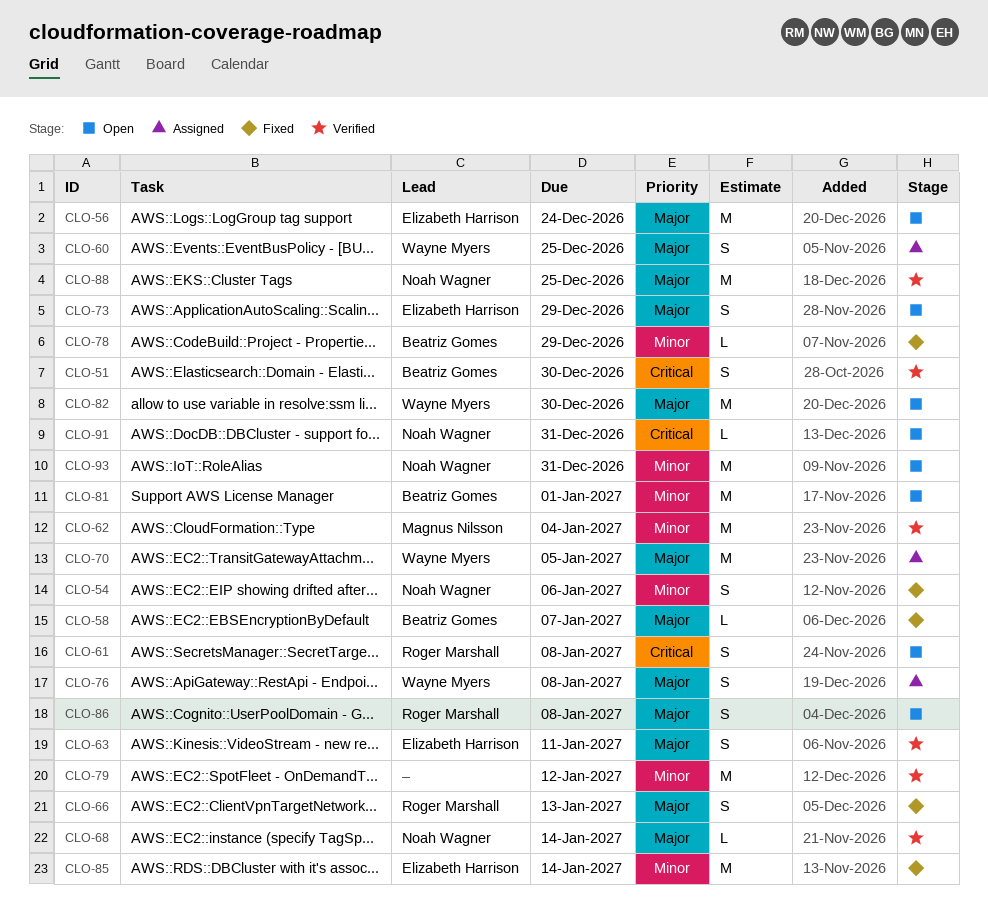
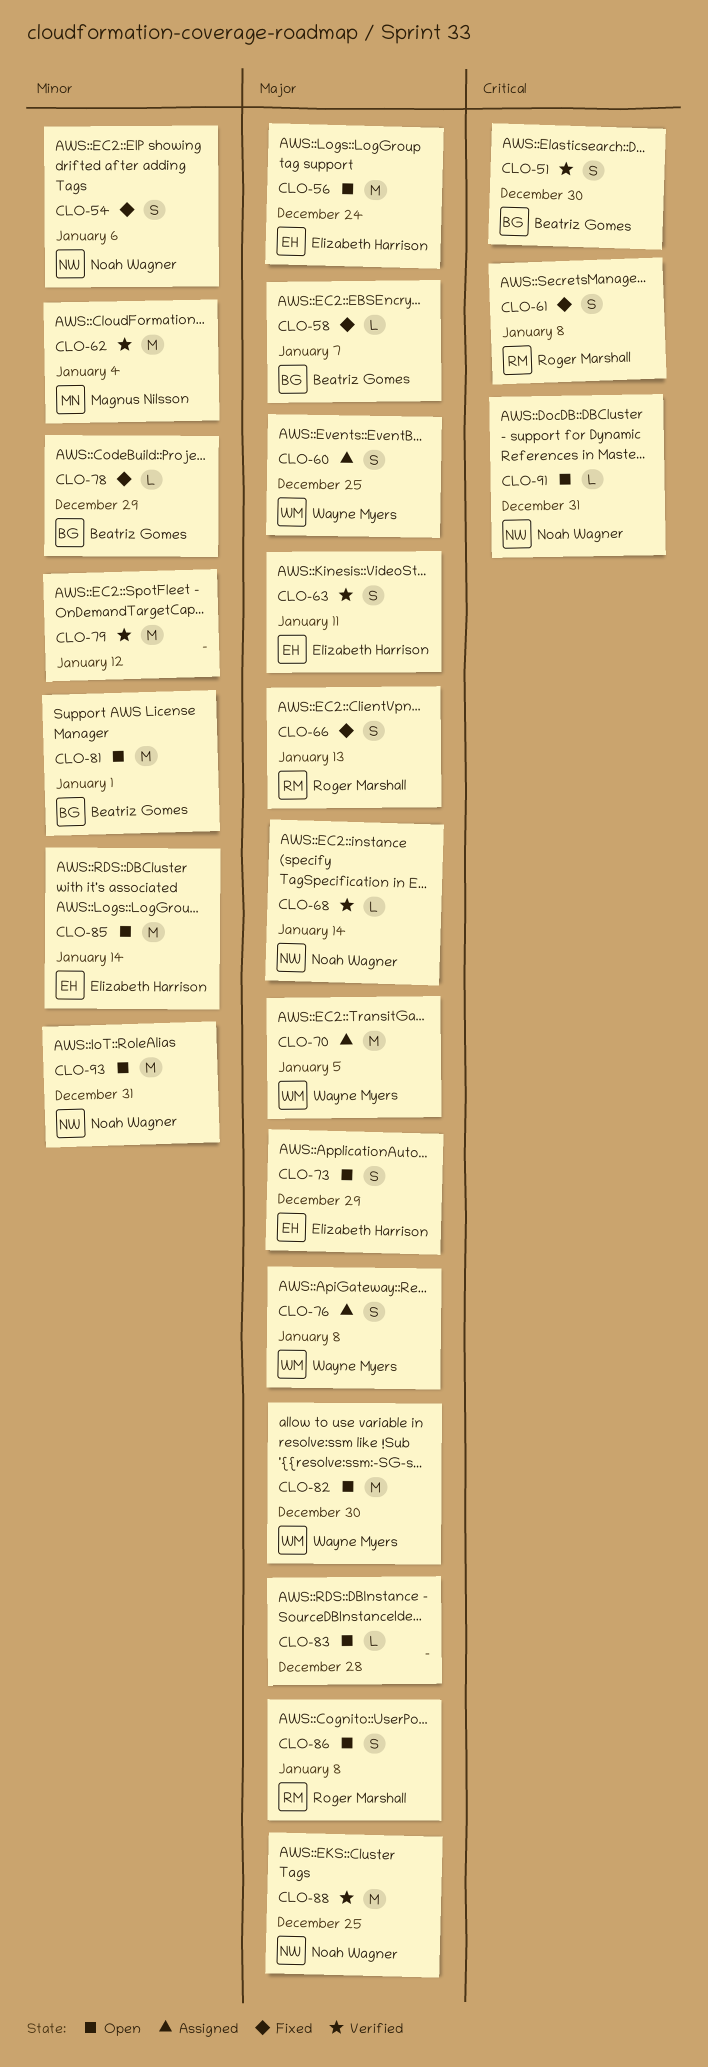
CLO-61, status: Open -> Fixed
CLO-83: none -> present
CLO-85, status: Fixed -> Open

